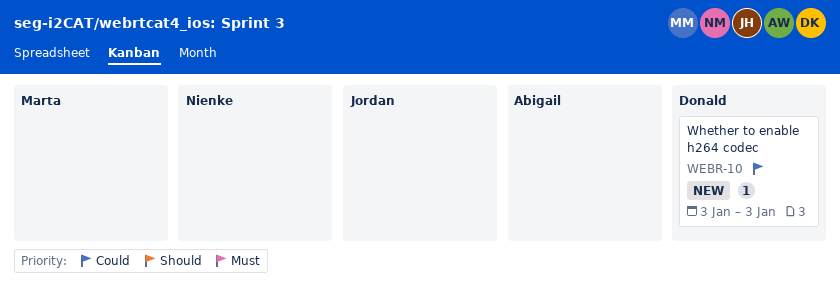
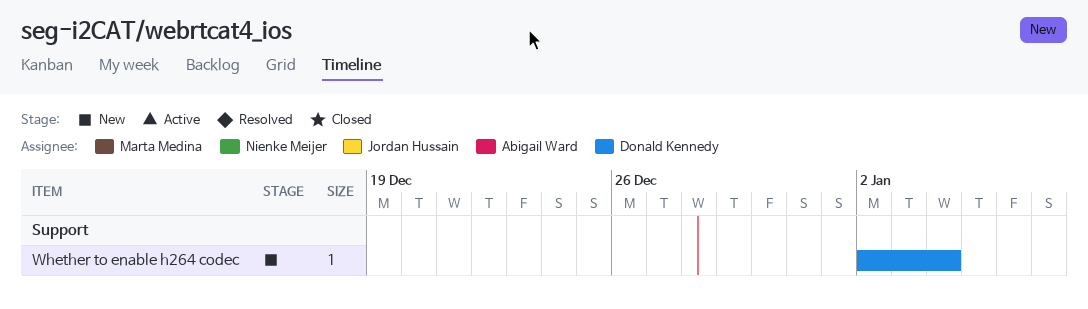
Whether to enable h264 codec, start: Jan 3 -> Jan 2
Whether to enable h264 codec, due: Jan 3 -> Jan 4

